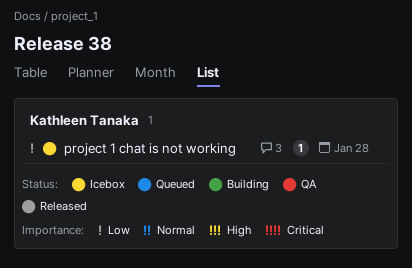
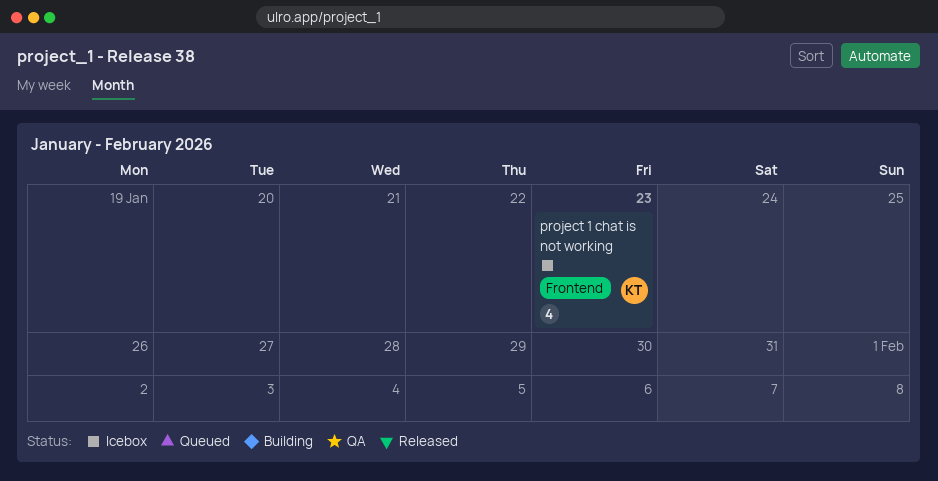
project 1 chat is not working, estimate: 1 -> 4
project 1 chat is not working, due: Jan 28 -> Jan 23

